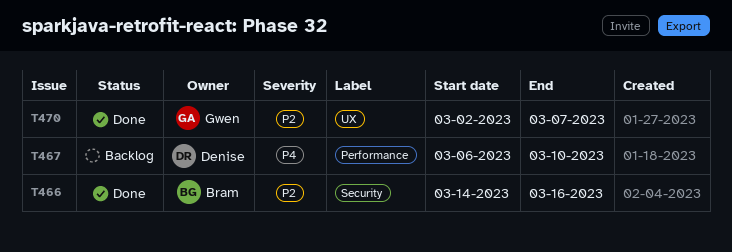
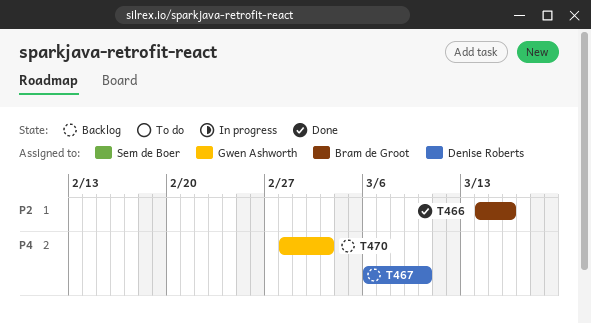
T470, status: Done -> Backlog
T470, priority: P2 -> P4
T470, start: Mar 2 -> Feb 28
T470, due: Mar 7 -> Mar 3

